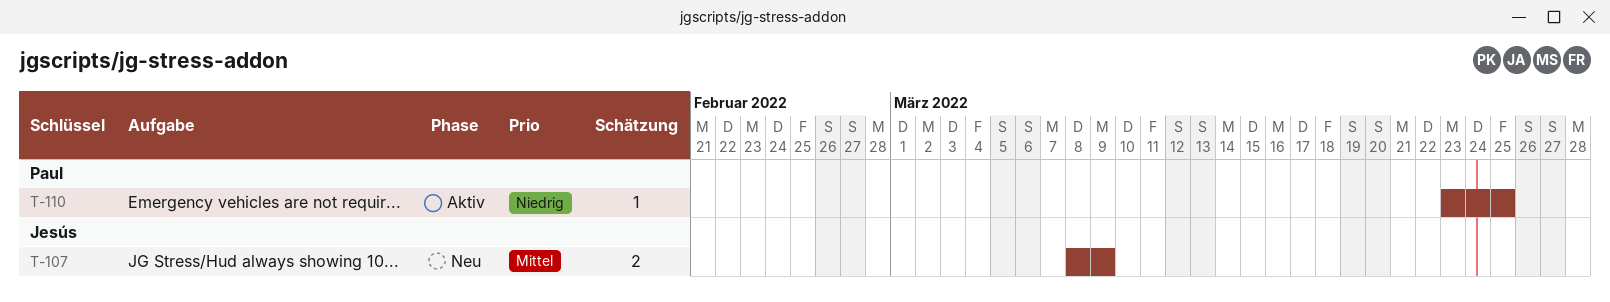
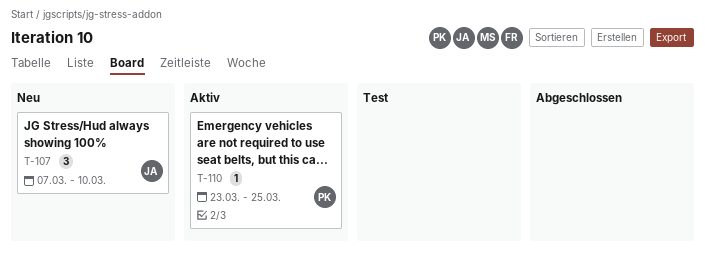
T-107, estimate: 2 -> 3
T-107, start: Mar 8 -> Mar 7
T-107, due: Mar 9 -> Mar 10

